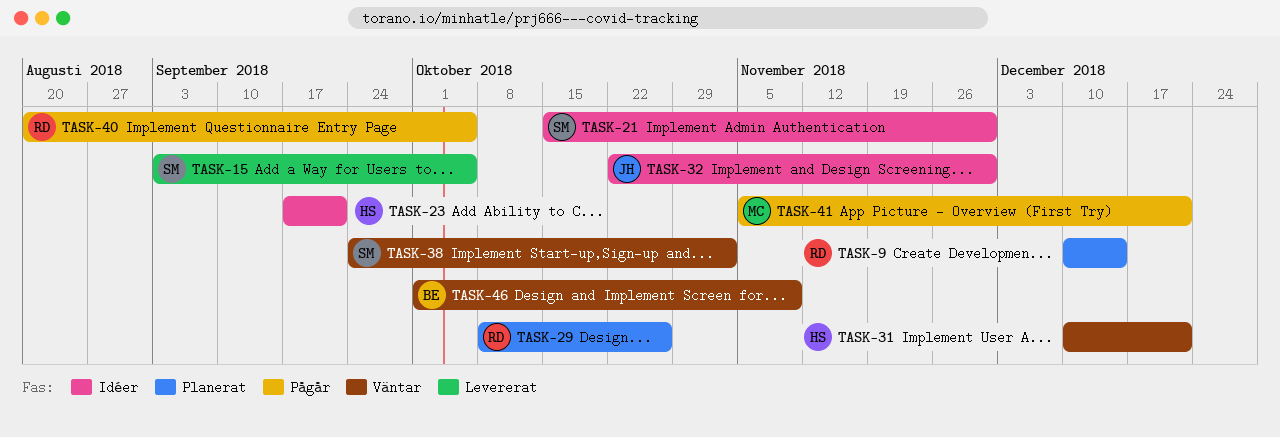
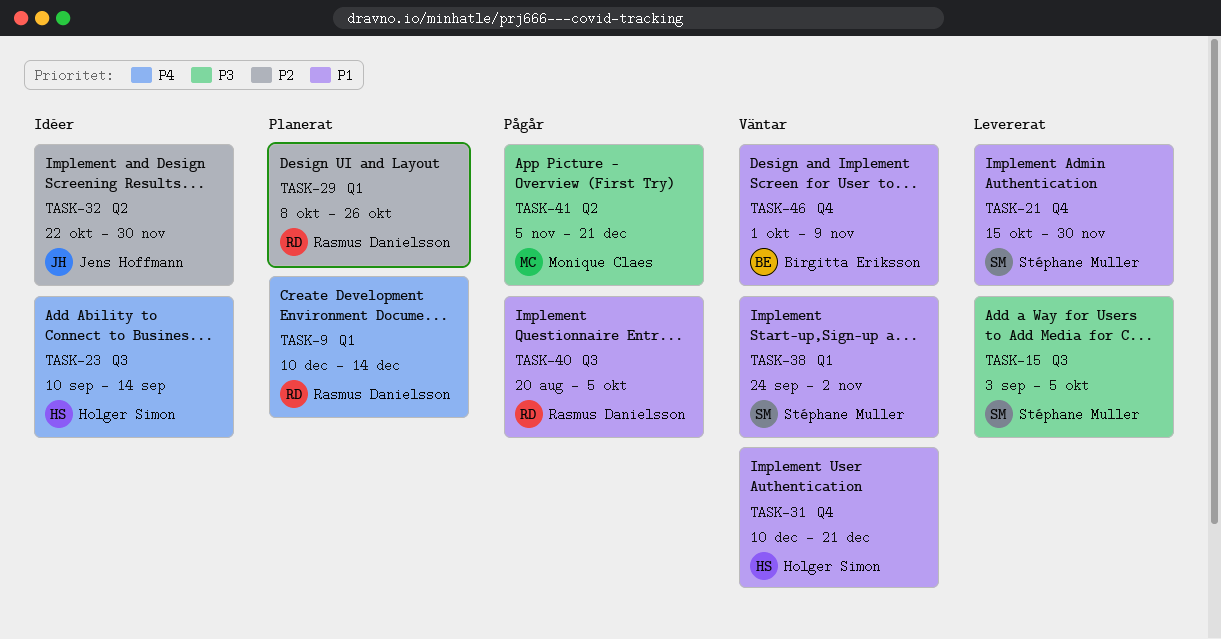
TASK-21, status: Idéer -> Levererat
TASK-23, start: Sep 17 -> Sep 10
TASK-23, due: Sep 21 -> Sep 14

